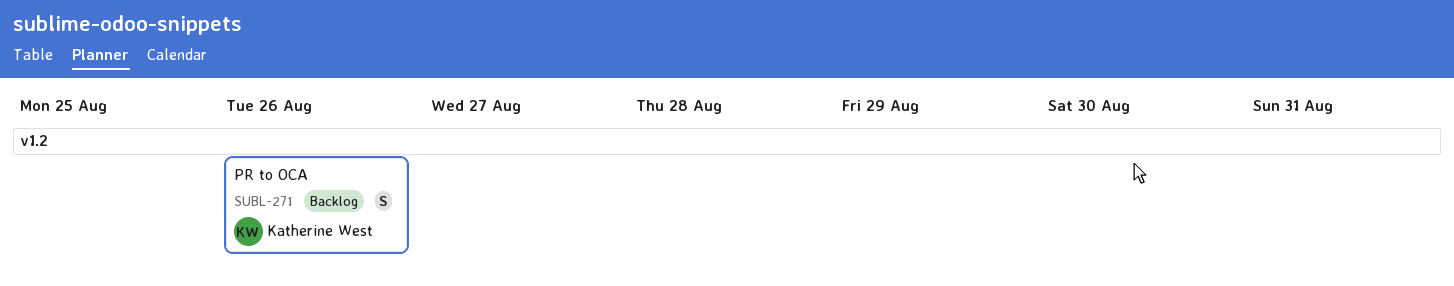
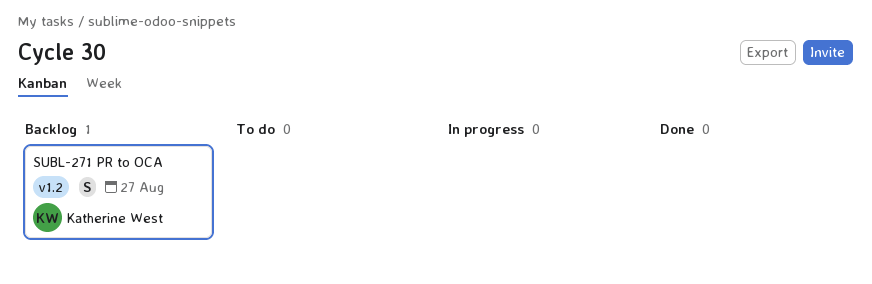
SUBL-271, due: Aug 26 -> Aug 27

